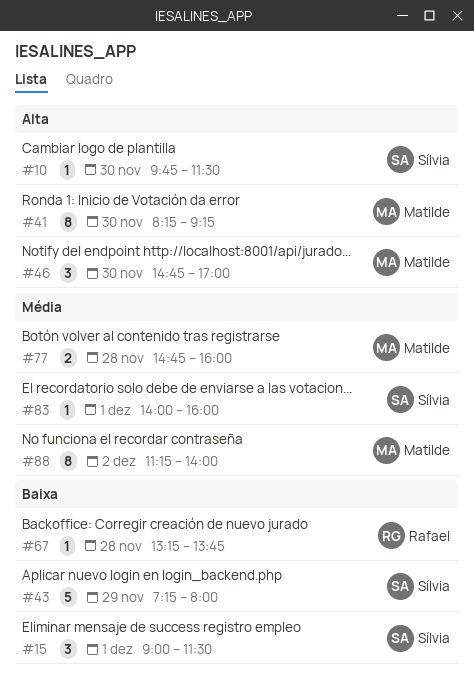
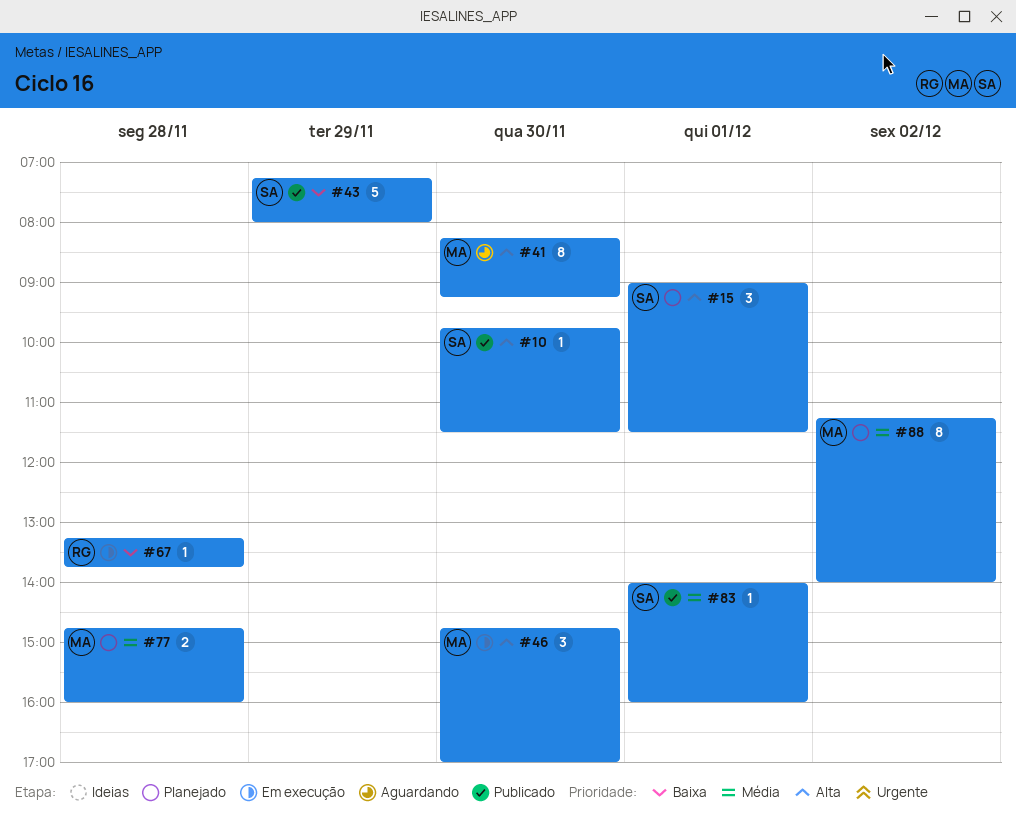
#15, priority: Baixa -> Alta

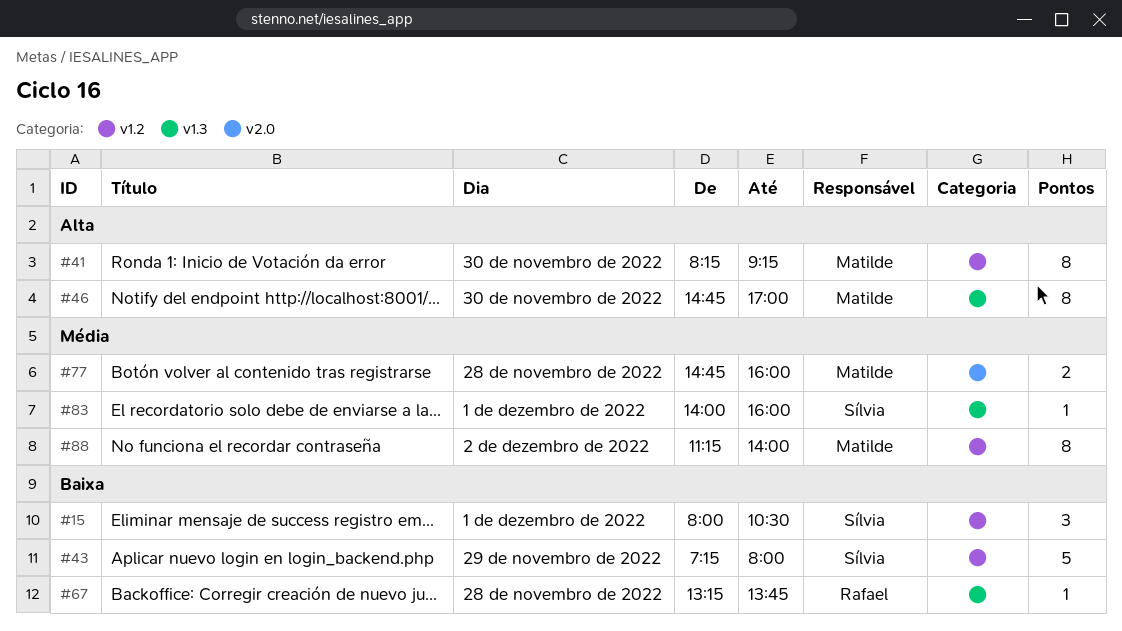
#10: present -> none
#15, priority: Alta -> Baixa
#15, begins: 09:00 -> 08:00
#15, ends: 11:30 -> 10:30
#46, estimate: 3 -> 8

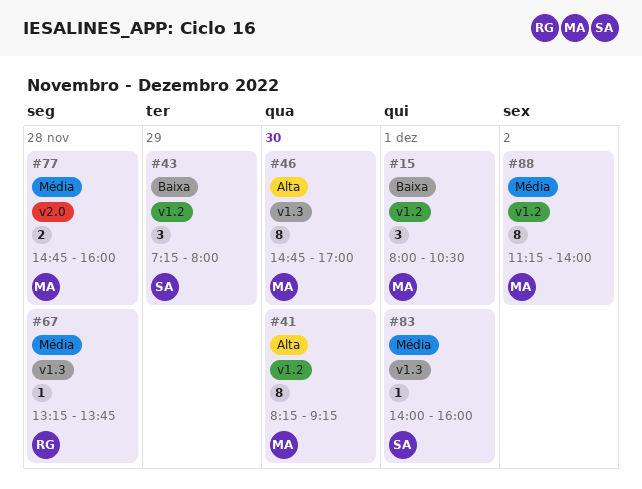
#15, owner: Sílvia -> Matilde
#43, estimate: 5 -> 3
#67, priority: Baixa -> Média

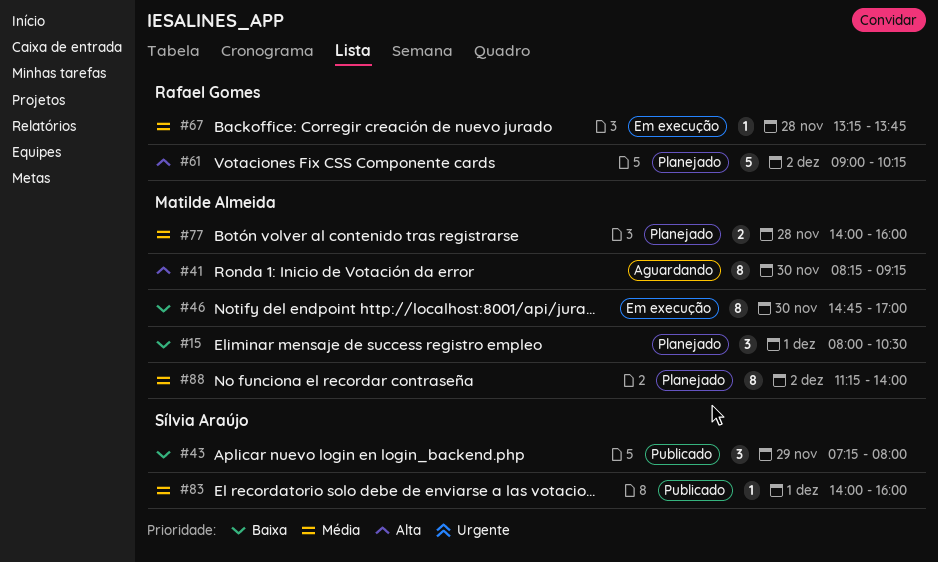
#46, priority: Alta -> Baixa
#61: none -> present
#77, begins: 14:45 -> 14:00

